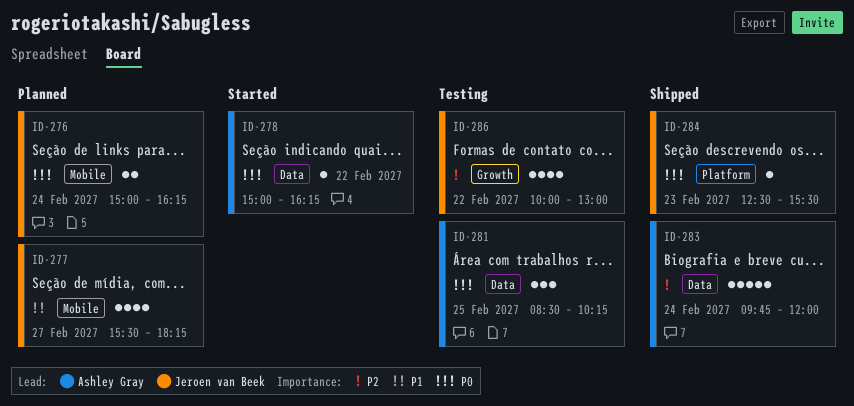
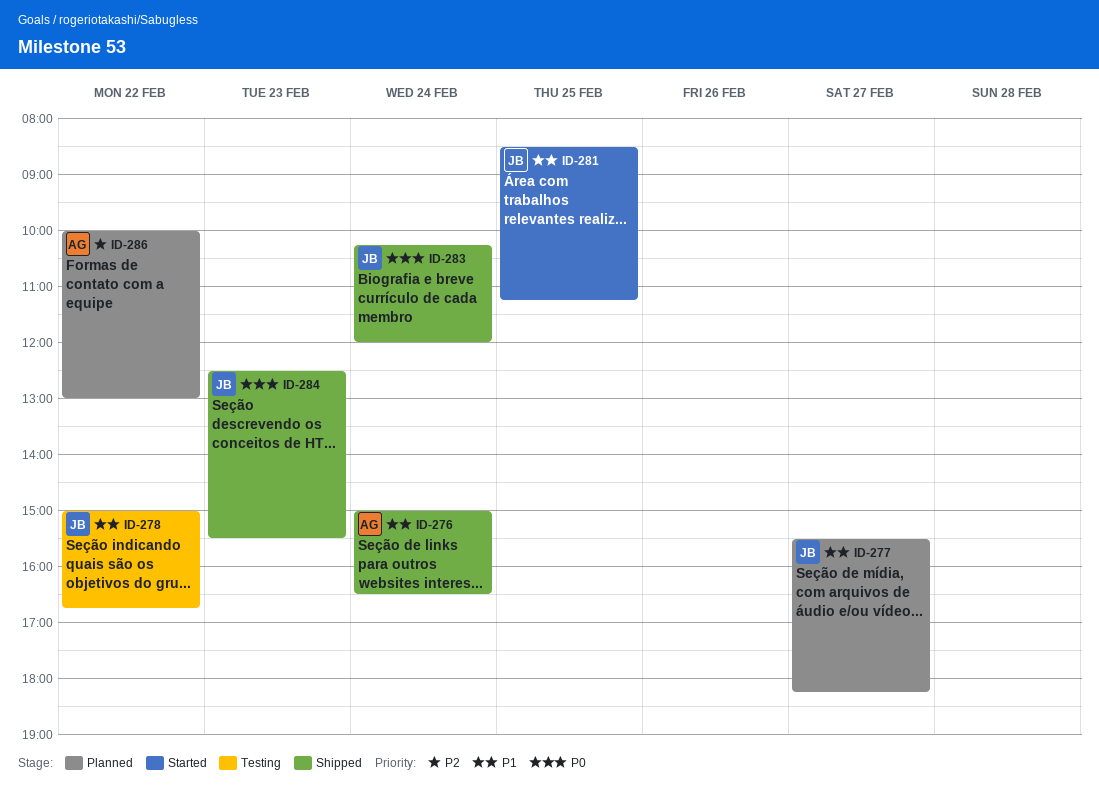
ID-276, status: Planned -> Shipped
ID-276, owner: Jeroen van Beek -> Ashley Gray
ID-276, priority: P0 -> P1
ID-276, ends: 16:15 -> 16:30
ID-278, status: Started -> Testing
ID-278, owner: Ashley Gray -> Jeroen van Beek
ID-278, priority: P0 -> P1
ID-278, ends: 16:15 -> 16:45
ID-281, status: Testing -> Started
ID-281, owner: Ashley Gray -> Jeroen van Beek
ID-281, priority: P0 -> P1
ID-281, ends: 10:15 -> 11:15
ID-283, owner: Ashley Gray -> Jeroen van Beek
ID-283, priority: P2 -> P0
ID-283, begins: 09:45 -> 10:15
ID-286, status: Testing -> Planned
ID-286, owner: Jeroen van Beek -> Ashley Gray

